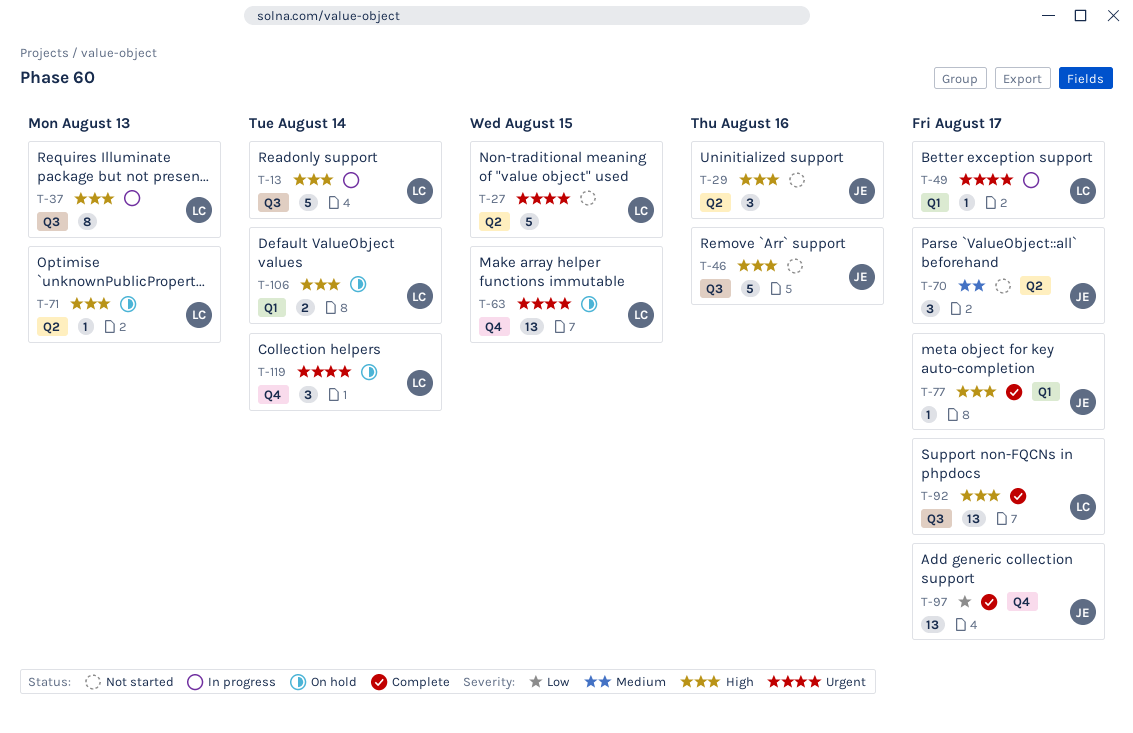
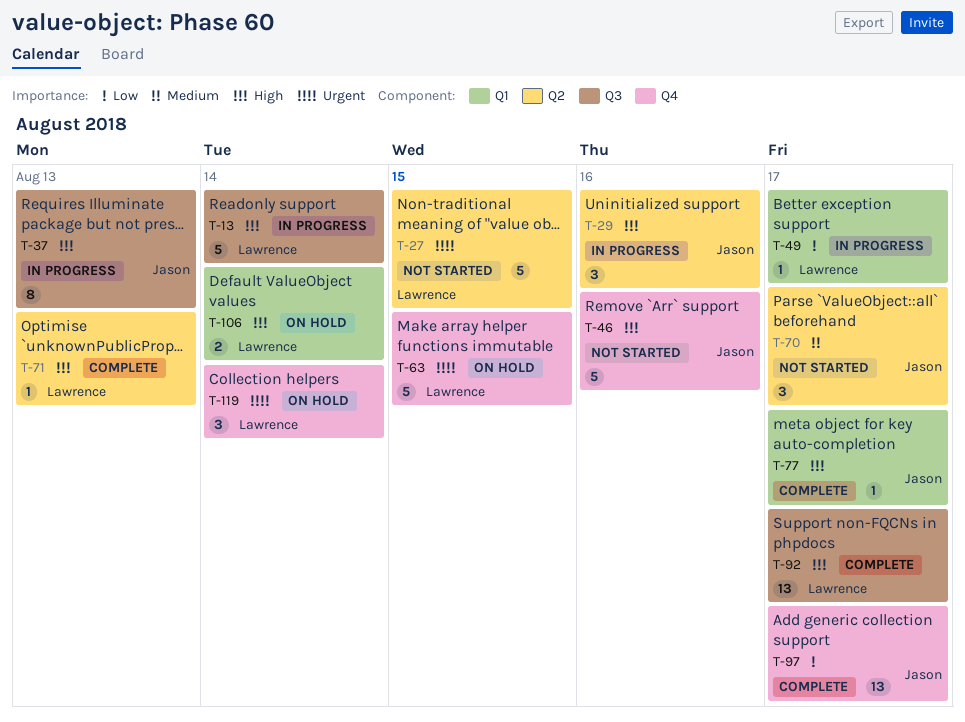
T-29, status: Not started -> In progress
T-37, owner: Lawrence -> Jason
T-46, label: Q3 -> Q4
T-49, priority: Urgent -> Low
T-63, estimate: 13 -> 5
T-71, status: On hold -> Complete

